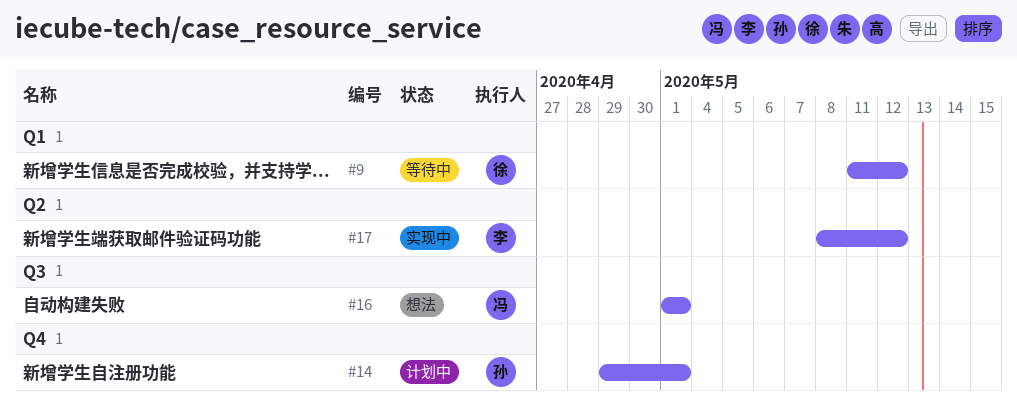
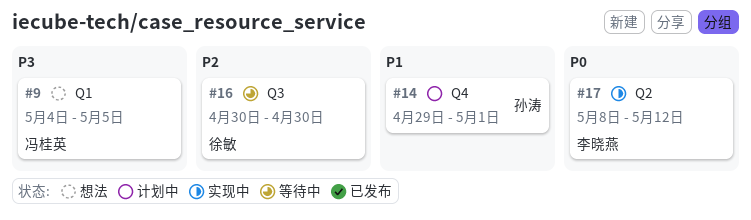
#9, status: 等待中 -> 想法
#9, owner: 徐敏 -> 冯桂英
#9, start: May 11 -> May 4
#9, due: May 12 -> May 5
#16, status: 想法 -> 等待中
#16, owner: 冯桂英 -> 徐敏
#16, start: May 1 -> Apr 30
#16, due: May 1 -> Apr 30

